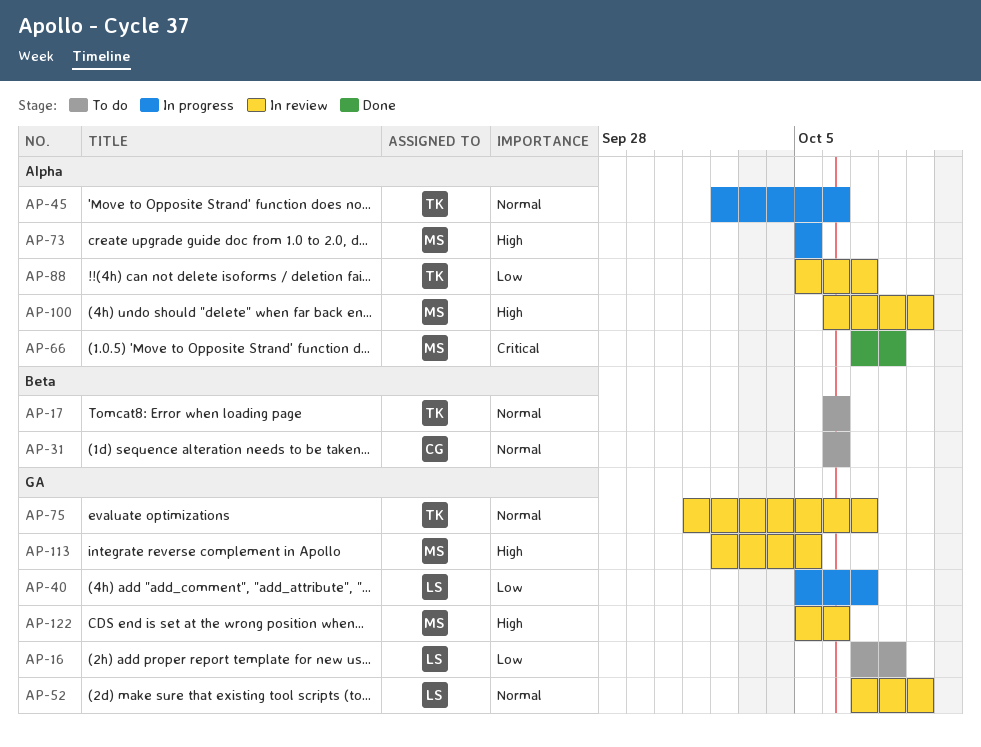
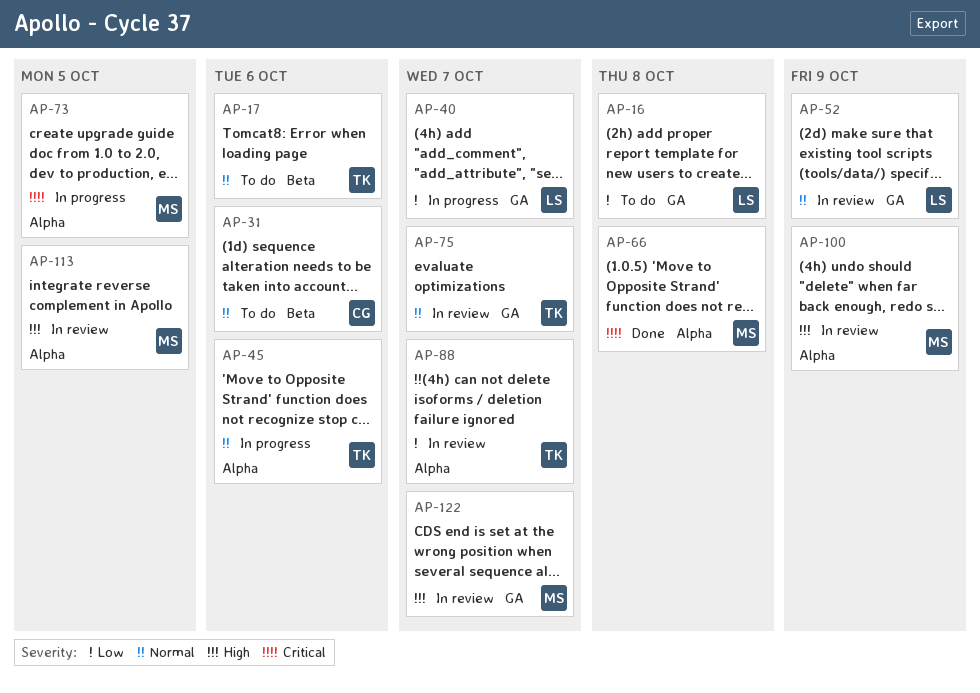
AP-73, priority: High -> Critical
AP-113, label: GA -> Alpha
AP-122, due: Oct 6 -> Oct 7

